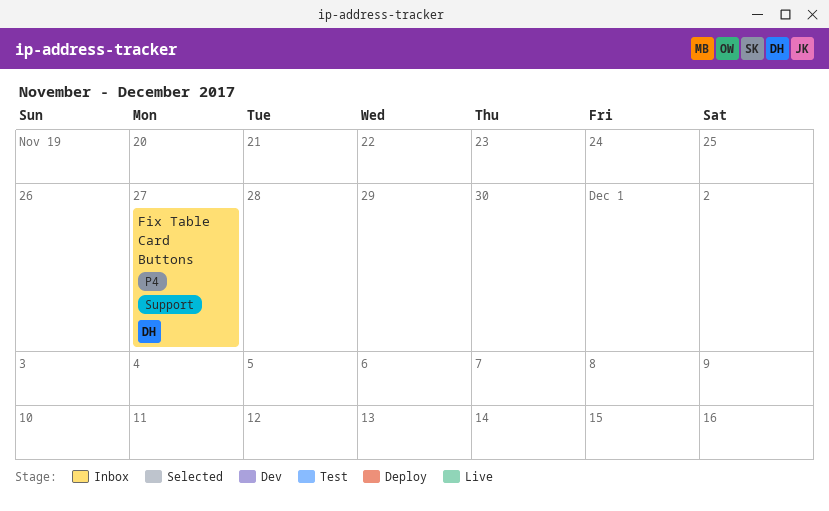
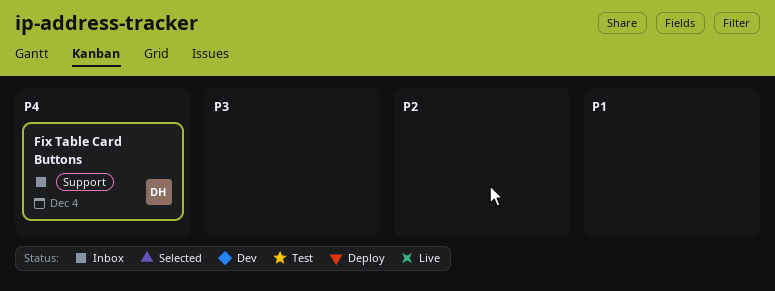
Fix Table Card Buttons, due: Nov 27 -> Dec 4

